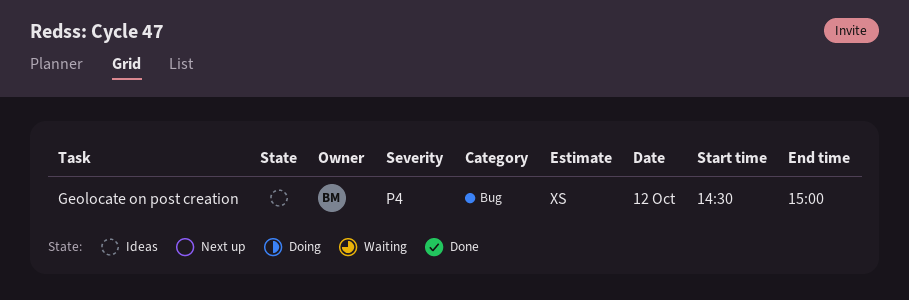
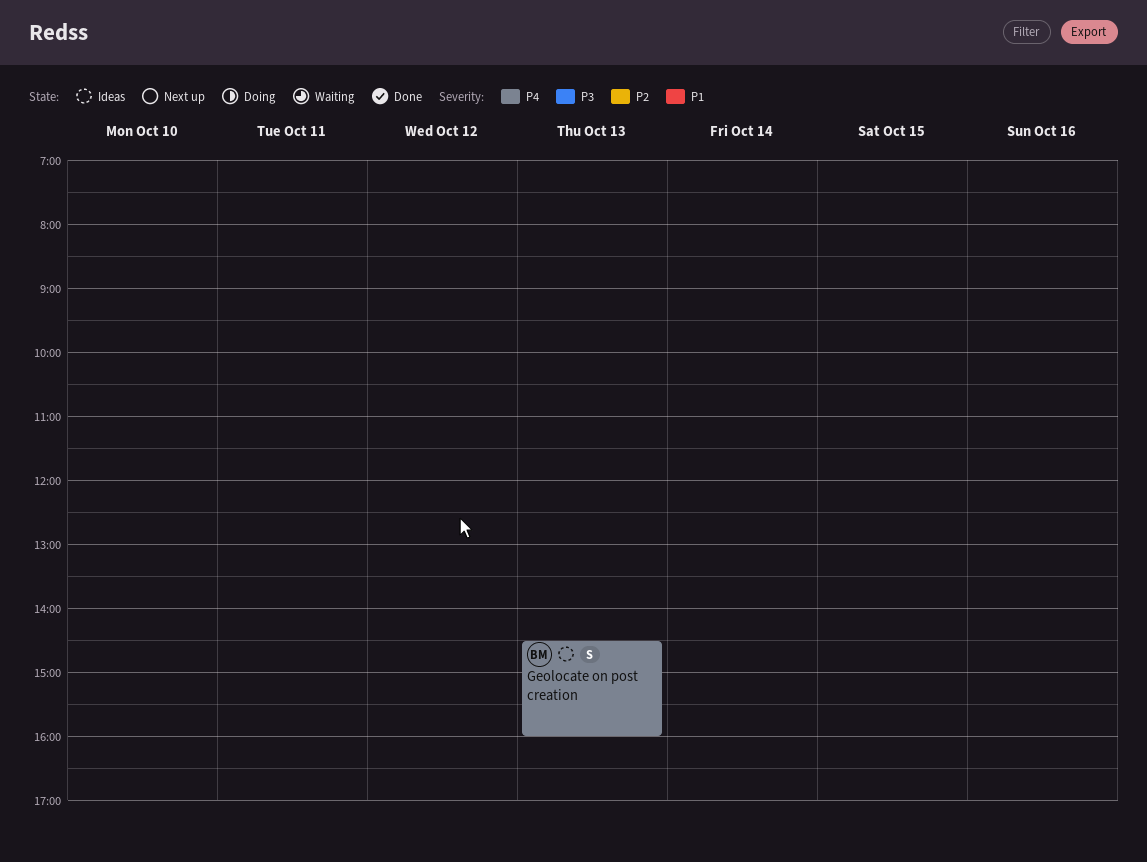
Geolocate on post creation, estimate: XS -> S
Geolocate on post creation, day: Oct 12 -> Oct 13
Geolocate on post creation, ends: 15:00 -> 16:00

